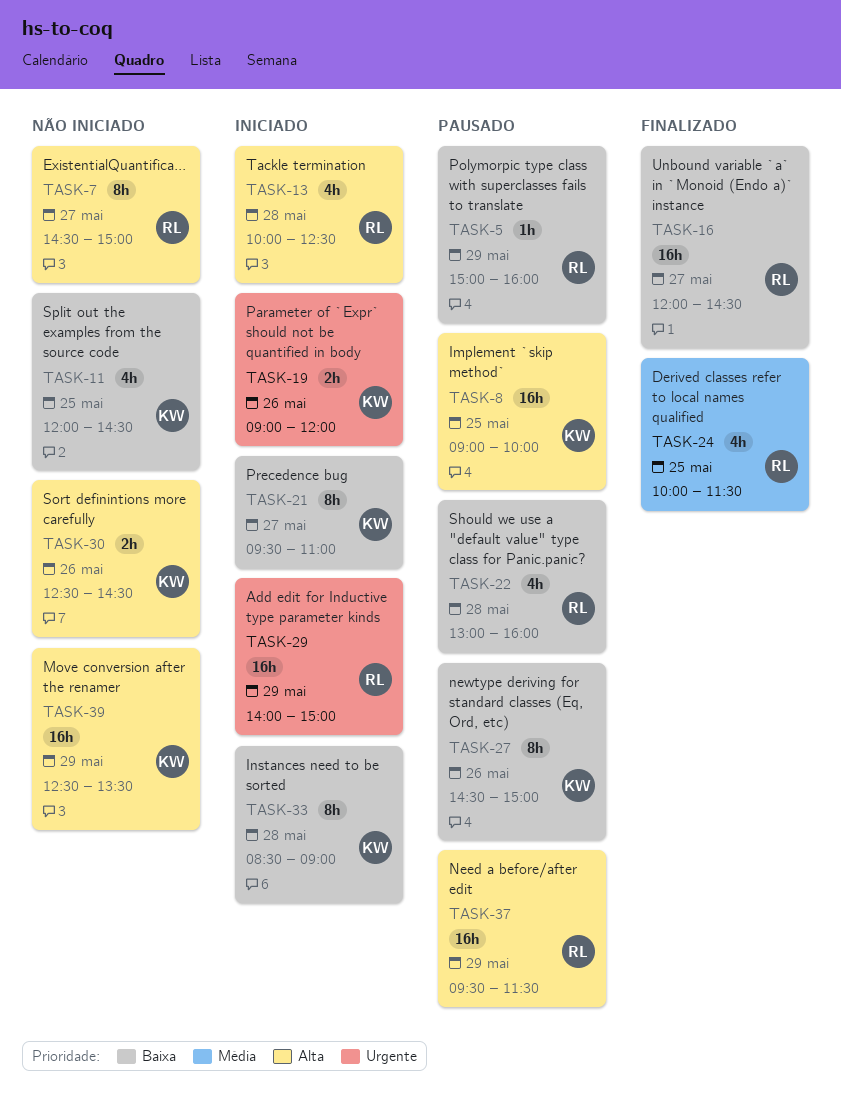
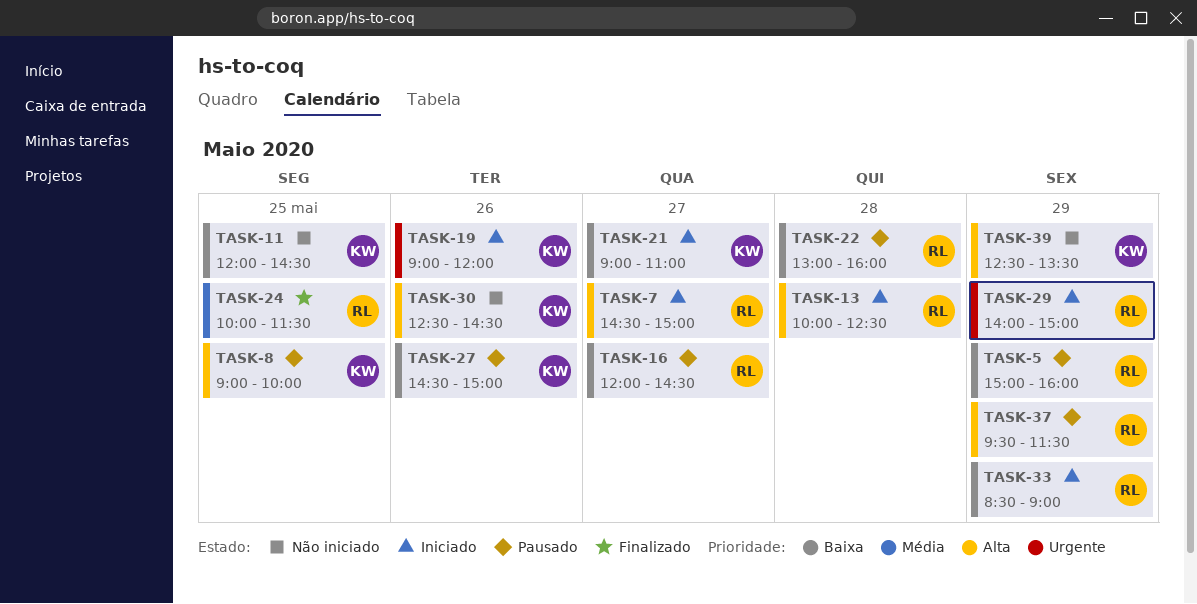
TASK-7, status: Não iniciado -> Iniciado
TASK-16, status: Finalizado -> Pausado
TASK-21, begins: 09:30 -> 09:00
TASK-33, owner: KW -> RL
TASK-33, day: May 28 -> May 29

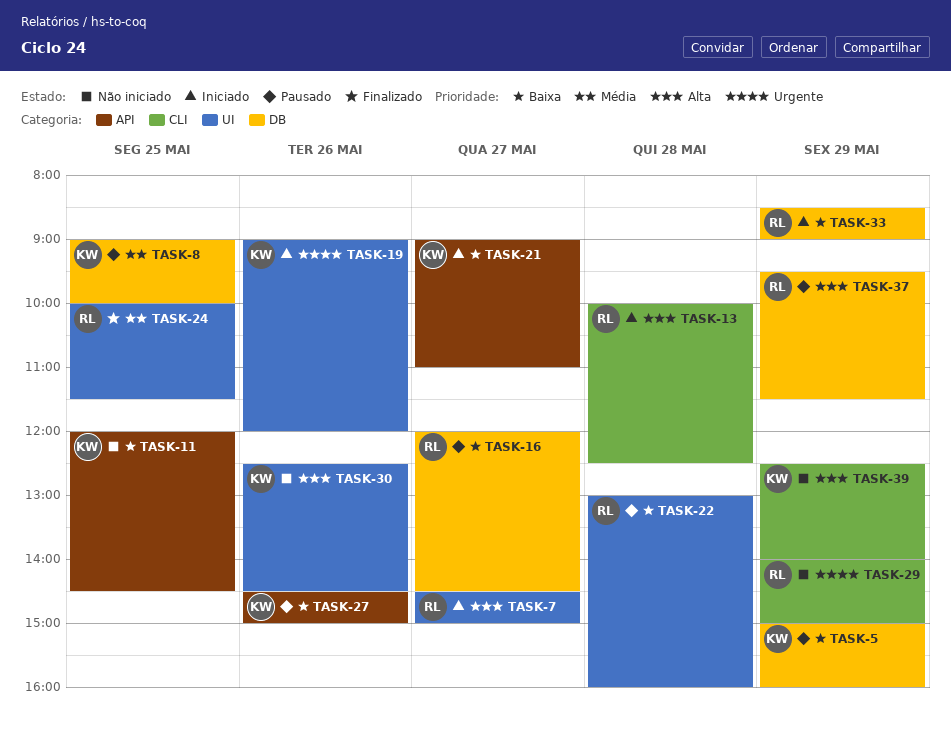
TASK-5, owner: RL -> KW
TASK-8, priority: Alta -> Média
TASK-29, status: Iniciado -> Não iniciado
TASK-39, ends: 13:30 -> 14:00

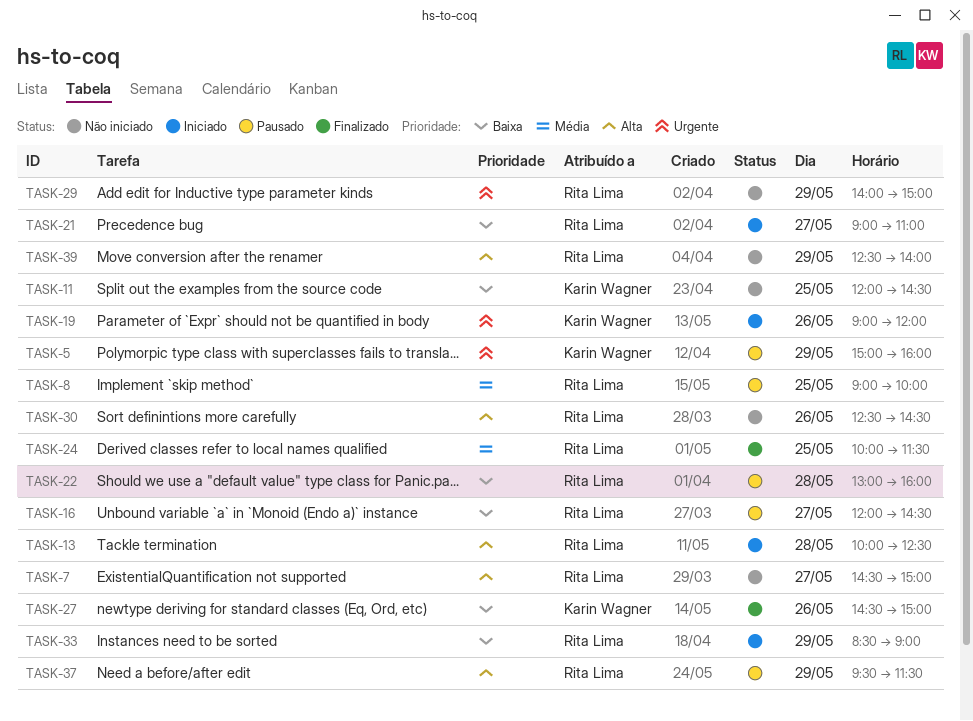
TASK-5, priority: Baixa -> Urgente
TASK-7, status: Iniciado -> Não iniciado
TASK-8, owner: Karin Wagner -> Rita Lima
TASK-21, owner: Karin Wagner -> Rita Lima
TASK-27, status: Pausado -> Finalizado
TASK-30, owner: Karin Wagner -> Rita Lima
TASK-39, owner: Karin Wagner -> Rita Lima

